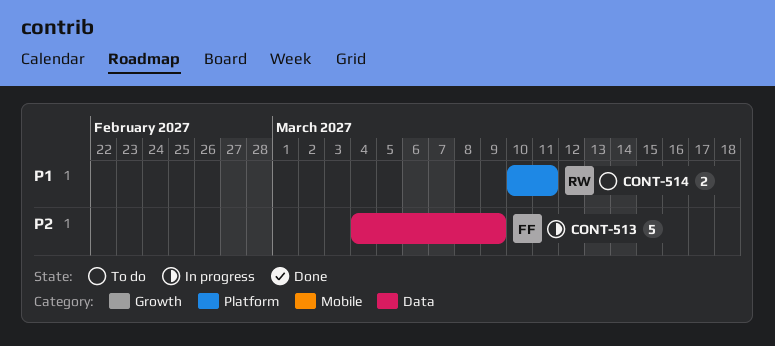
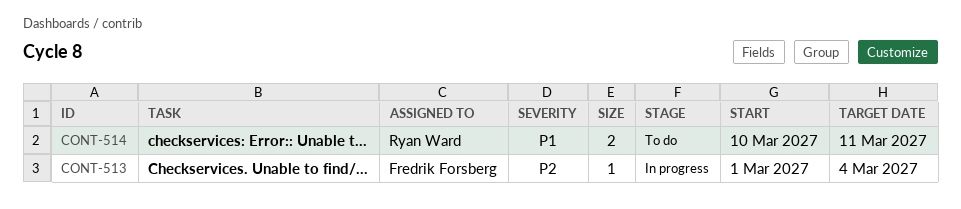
CONT-513, estimate: 5 -> 1
CONT-513, start: Mar 4 -> Mar 1
CONT-513, due: Mar 9 -> Mar 4

